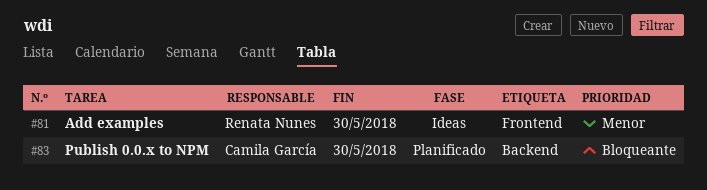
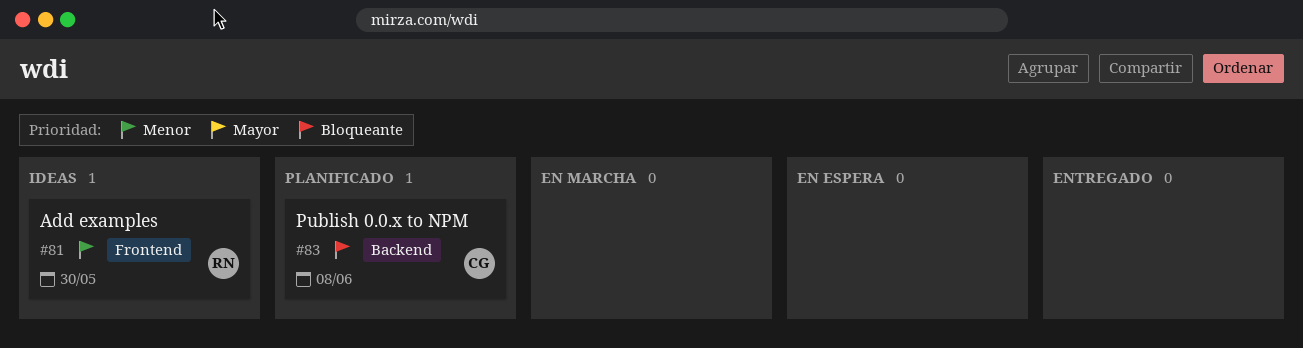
#83, due: May 30 -> Jun 8

